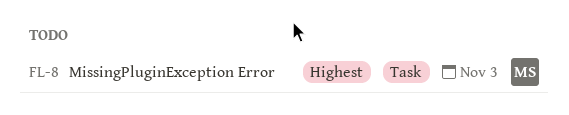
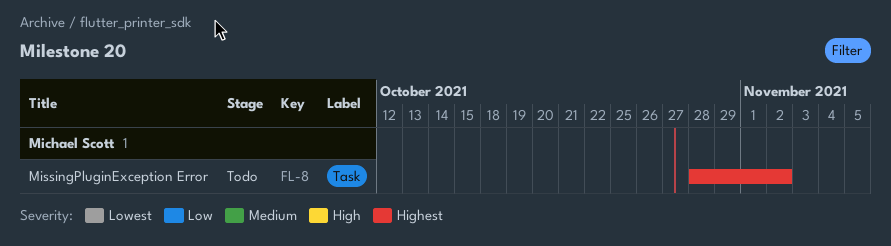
FL-8, due: Nov 3 -> Nov 2

